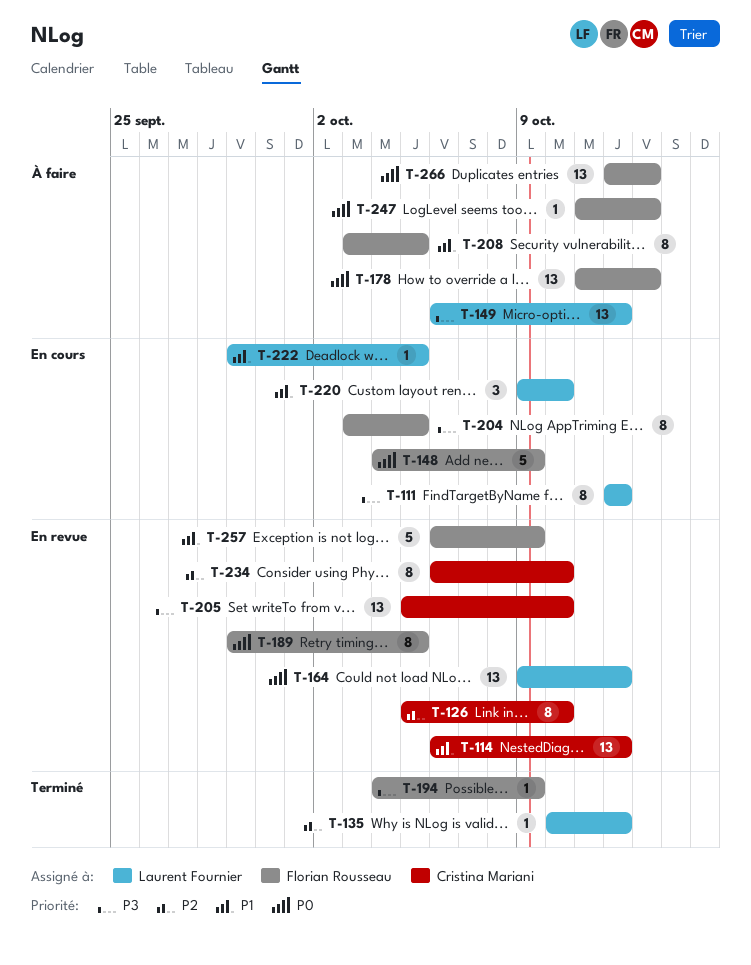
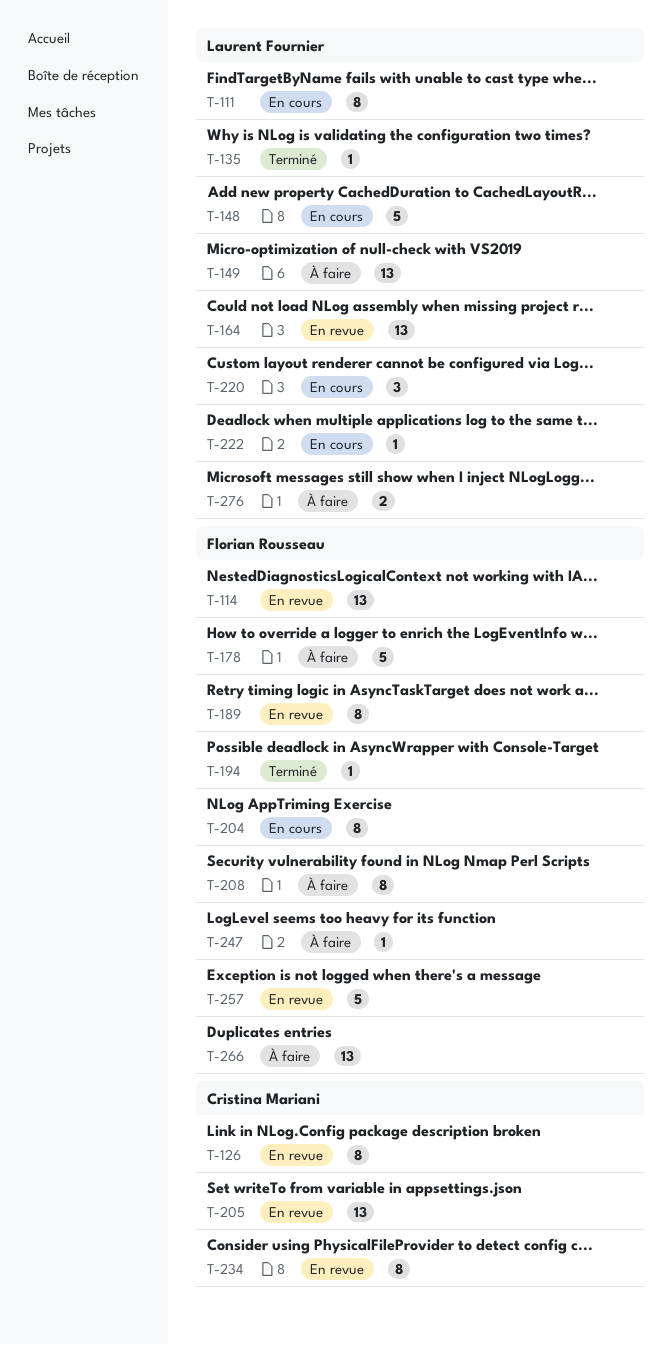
T-114, owner: Cristina Mariani -> Florian Rousseau
T-148, owner: Florian Rousseau -> Laurent Fournier
T-178, estimate: 13 -> 5
T-276: none -> present

